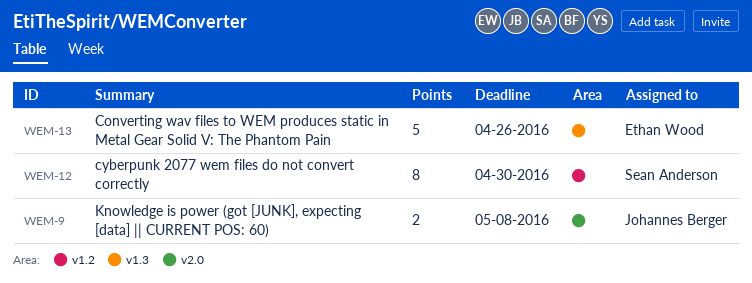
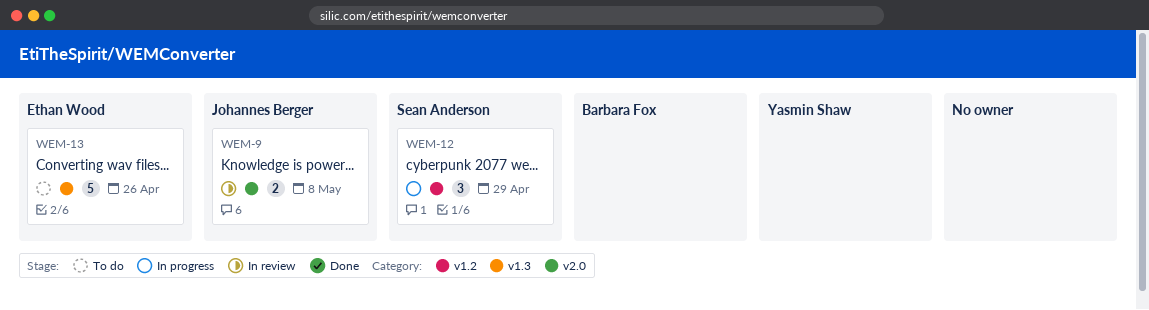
WEM-12, estimate: 8 -> 3
WEM-12, due: Apr 30 -> Apr 29

